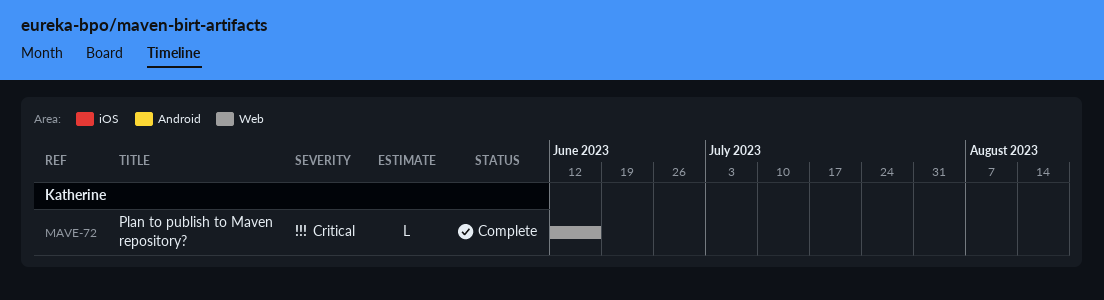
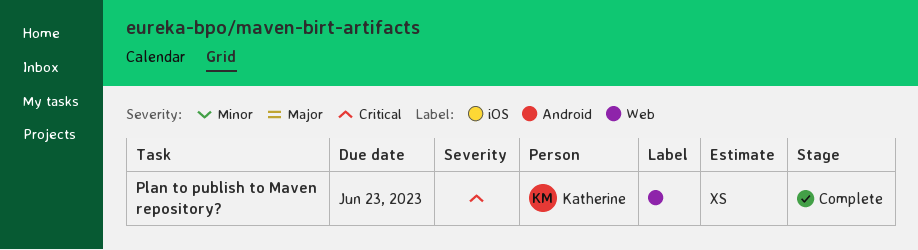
Plan to publish to Maven repository?, estimate: L -> XS
Plan to publish to Maven repository?, due: Jun 16 -> Jun 23

